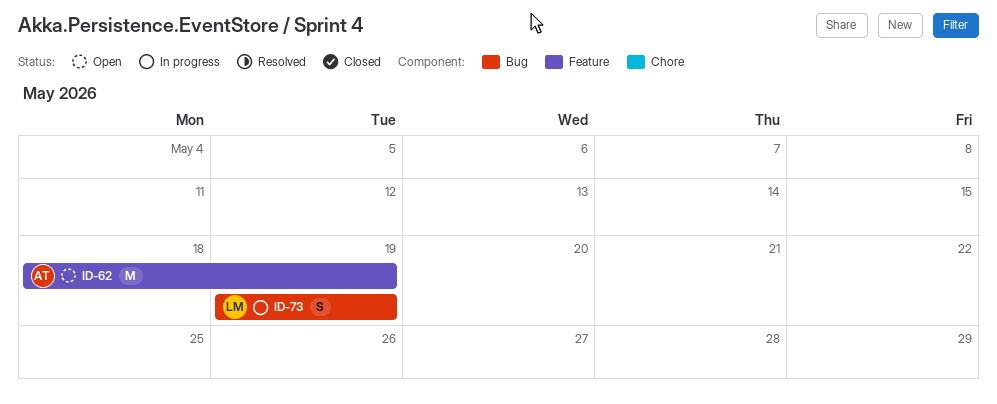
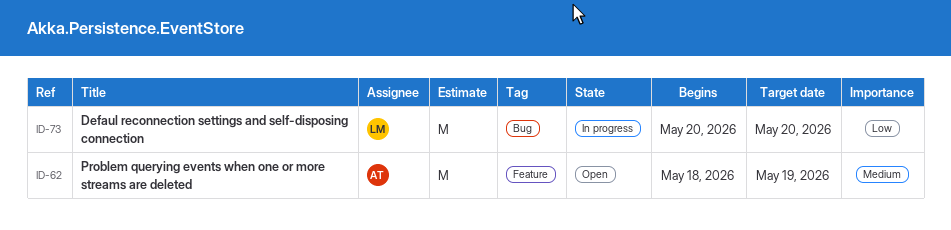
ID-73, estimate: S -> M
ID-73, start: May 19 -> May 20
ID-73, due: May 19 -> May 20

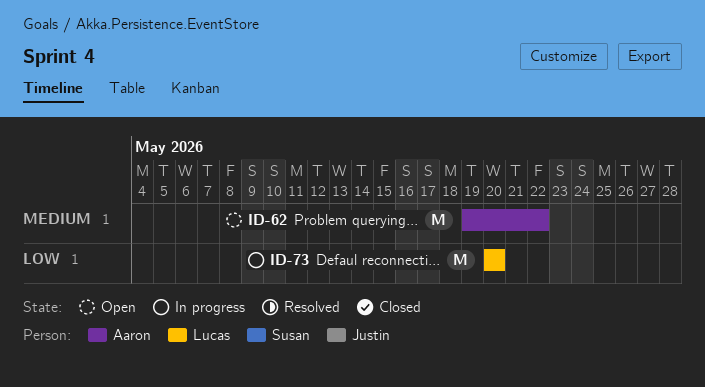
ID-62, start: May 18 -> May 19
ID-62, due: May 19 -> May 22

